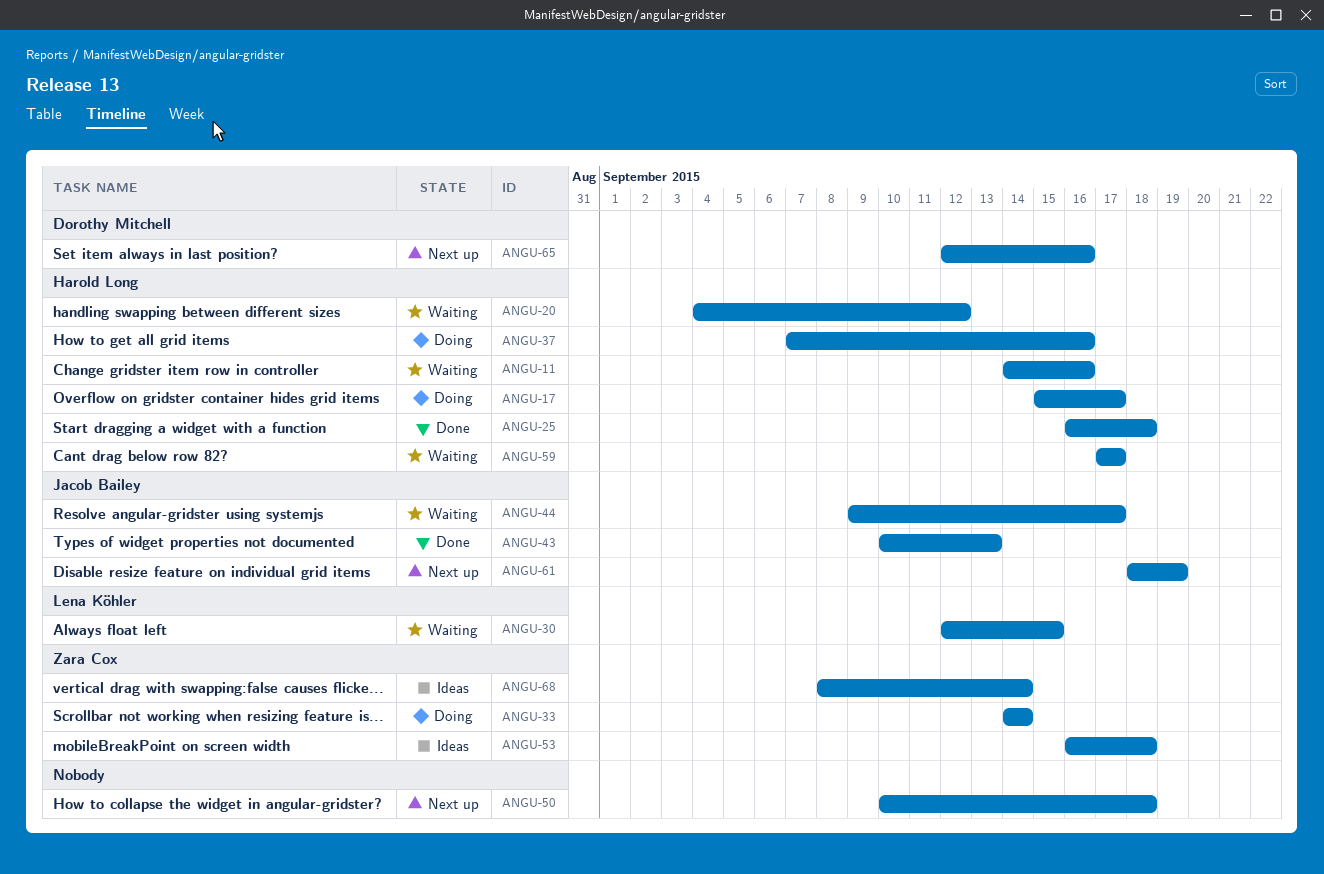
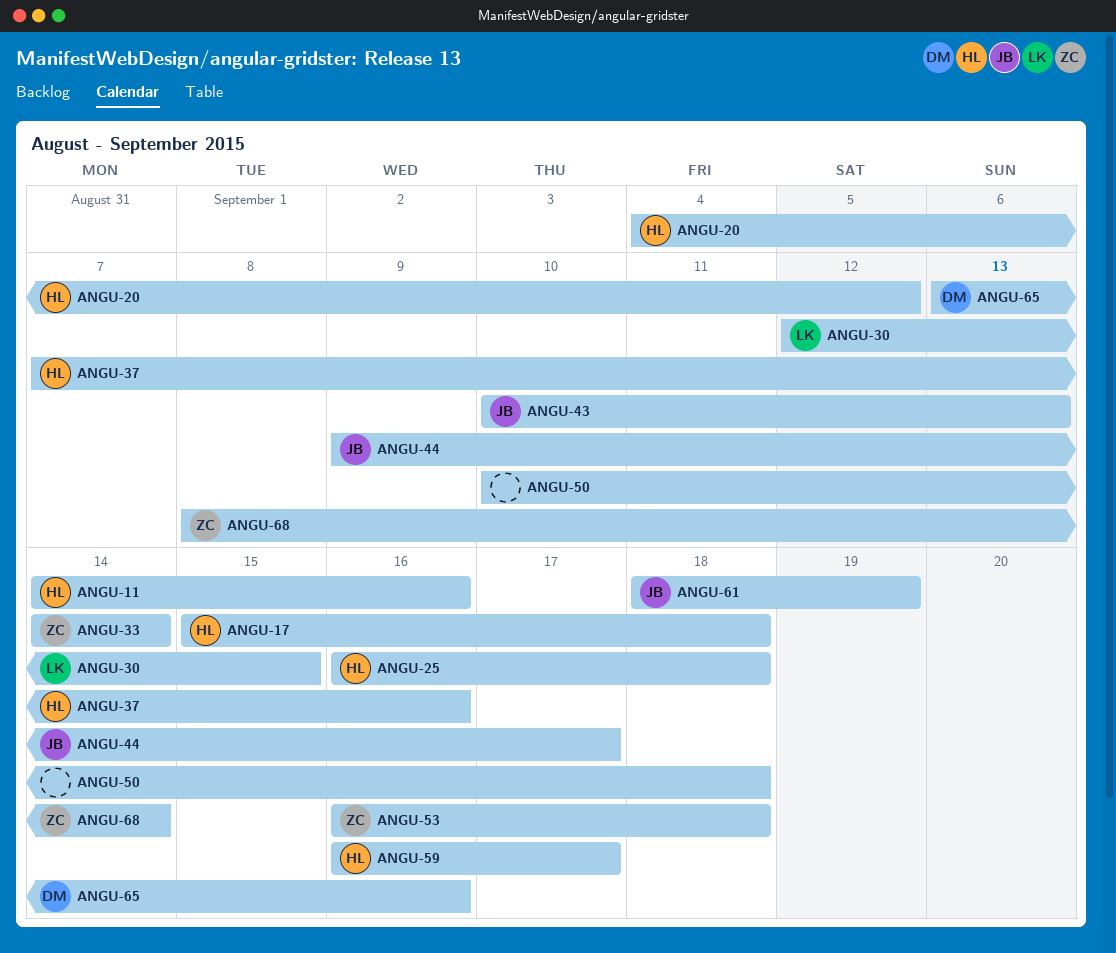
ANGU-17, due: Sep 17 -> Sep 18
ANGU-59, start: Sep 17 -> Sep 16
ANGU-65, start: Sep 12 -> Sep 13

